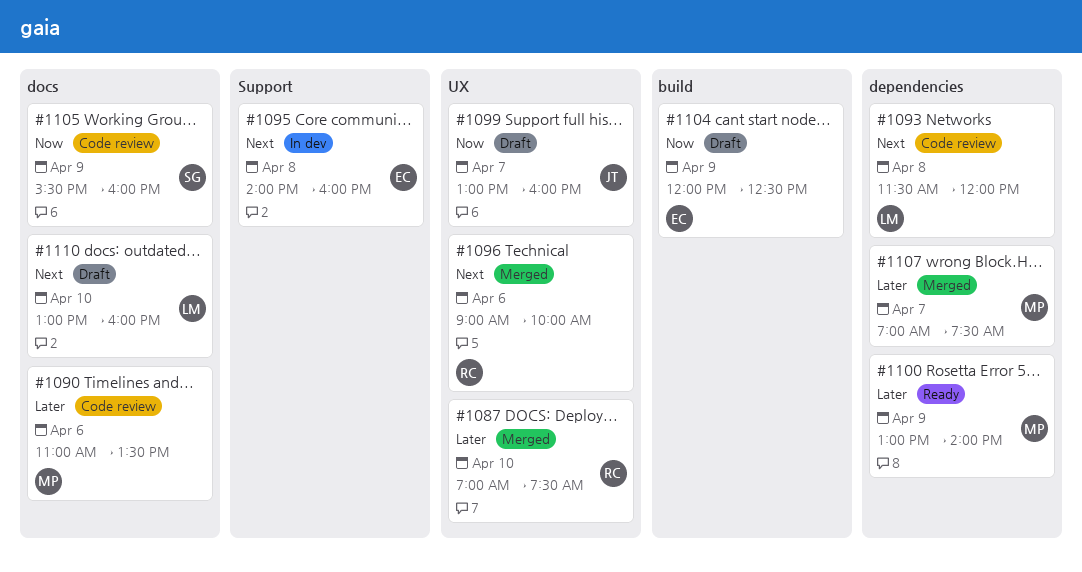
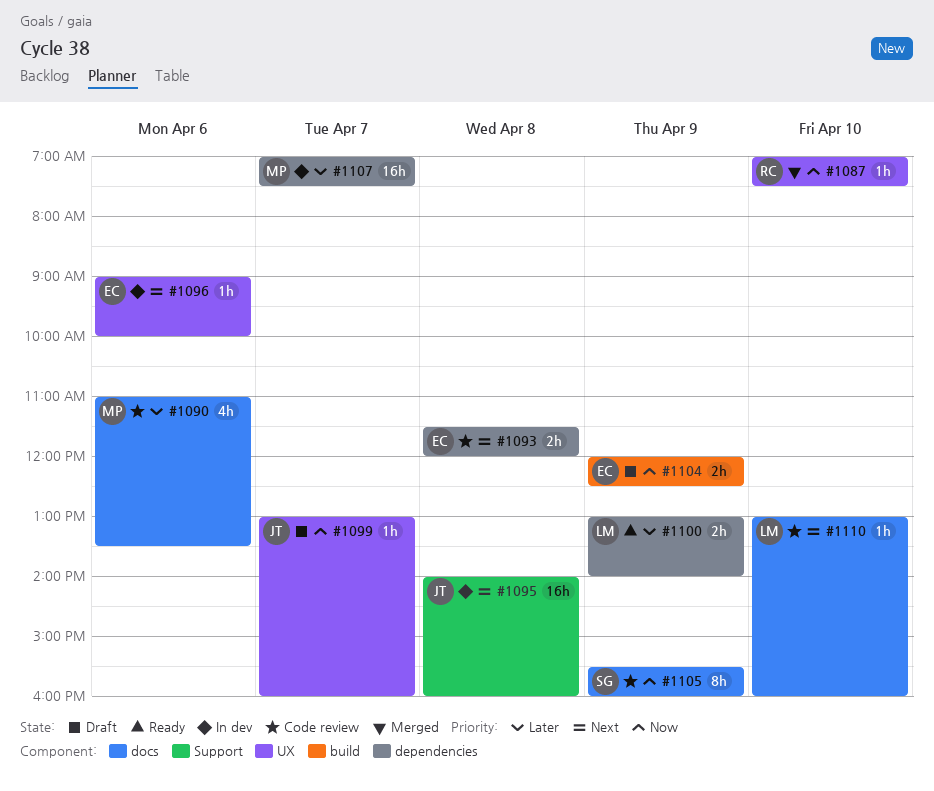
#1087, priority: Later -> Now
#1093, owner: LM -> EC
#1095, owner: EC -> JT
#1096, status: Merged -> In dev
#1096, owner: RC -> EC
#1100, owner: MP -> LM
#1107, status: Merged -> In dev
#1110, status: Draft -> Code review

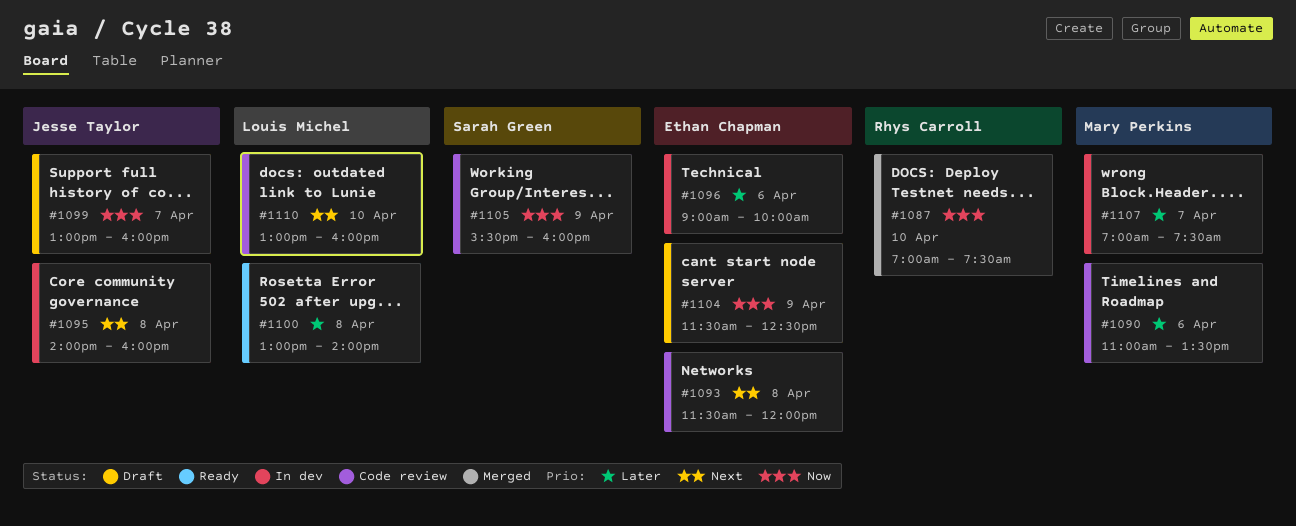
#1096, priority: Next -> Later
#1100, day: Apr 9 -> Apr 8
#1104, begins: 12:00 -> 11:30

